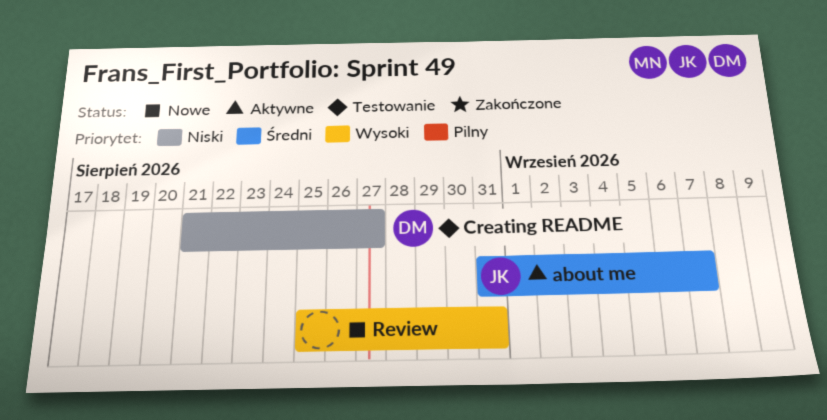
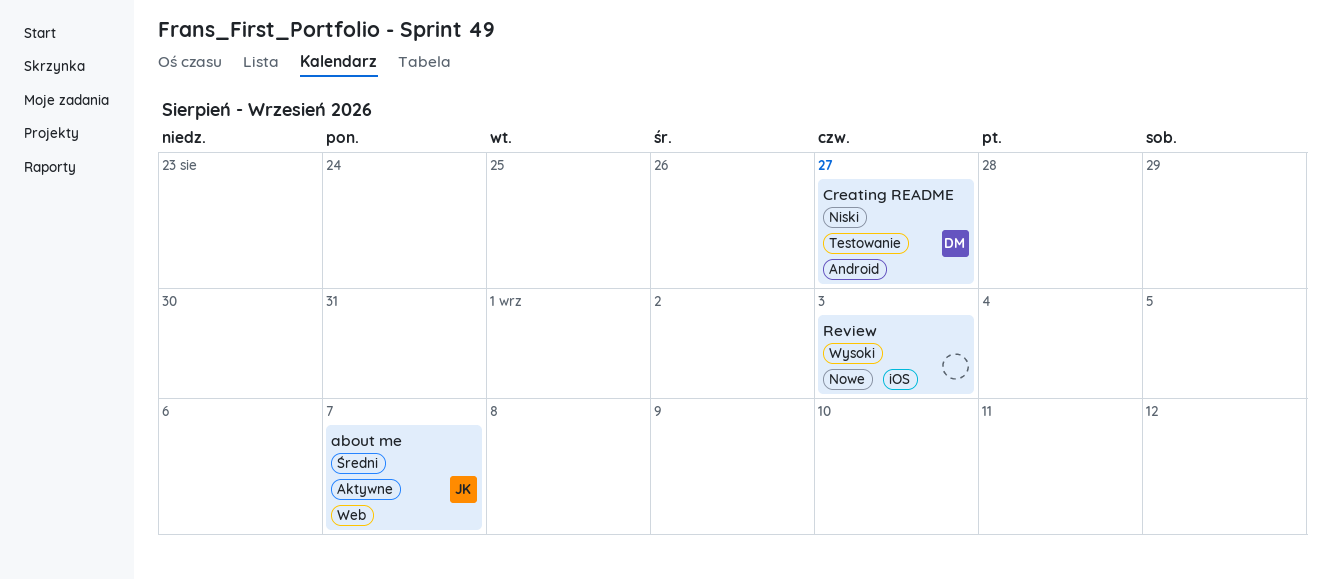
Review, due: Aug 31 -> Sep 3

